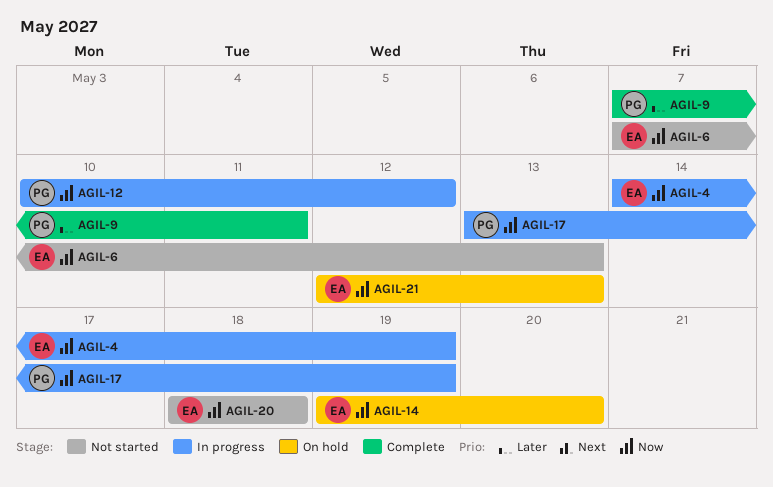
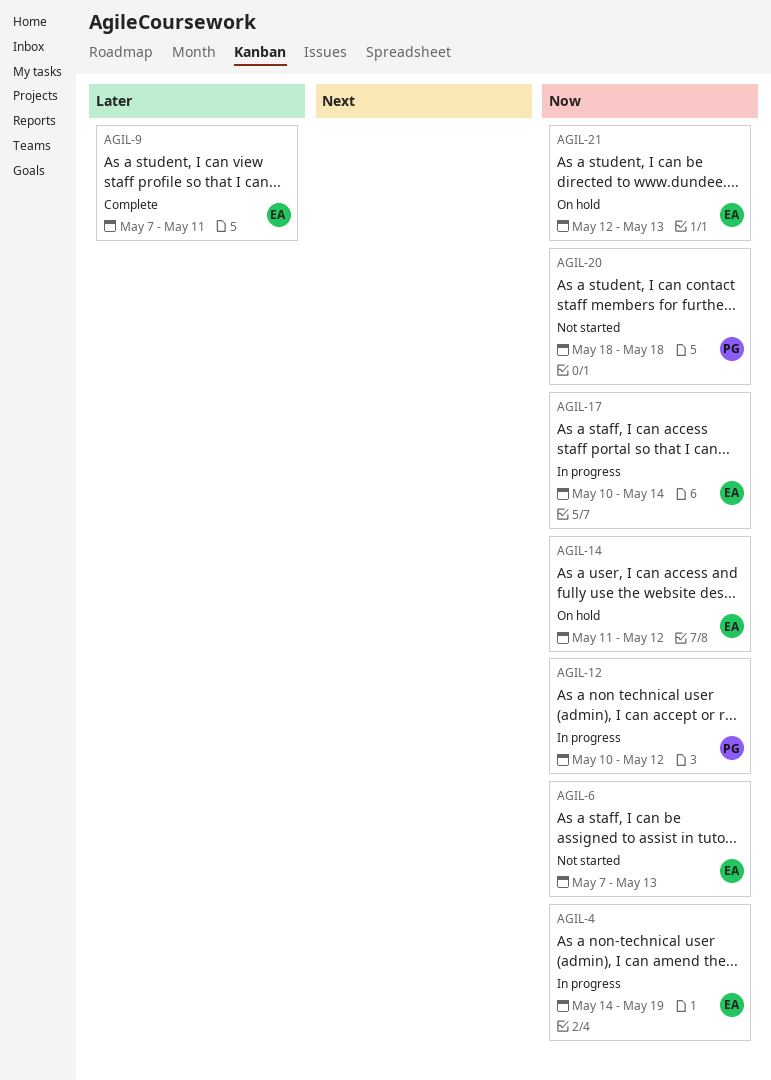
AGIL-9, owner: PG -> EA
AGIL-14, start: May 19 -> May 11
AGIL-14, due: May 20 -> May 12
AGIL-17, owner: PG -> EA
AGIL-17, start: May 13 -> May 10
AGIL-17, due: May 19 -> May 14
AGIL-20, owner: EA -> PG

